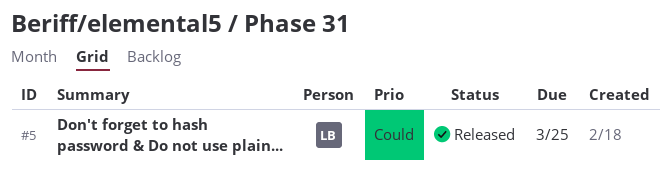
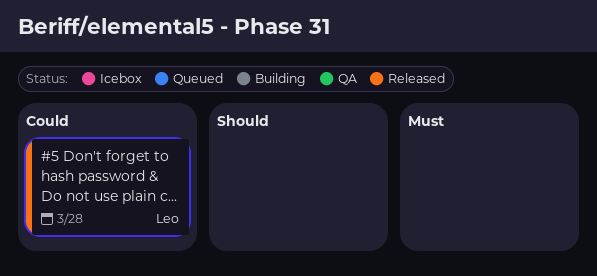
#5, due: Mar 25 -> Mar 28

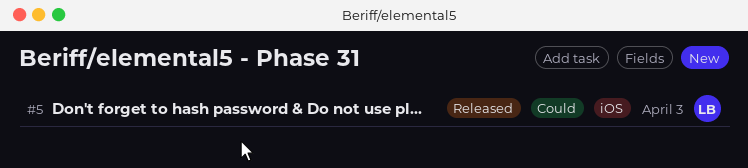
#5, due: Mar 28 -> Apr 3

